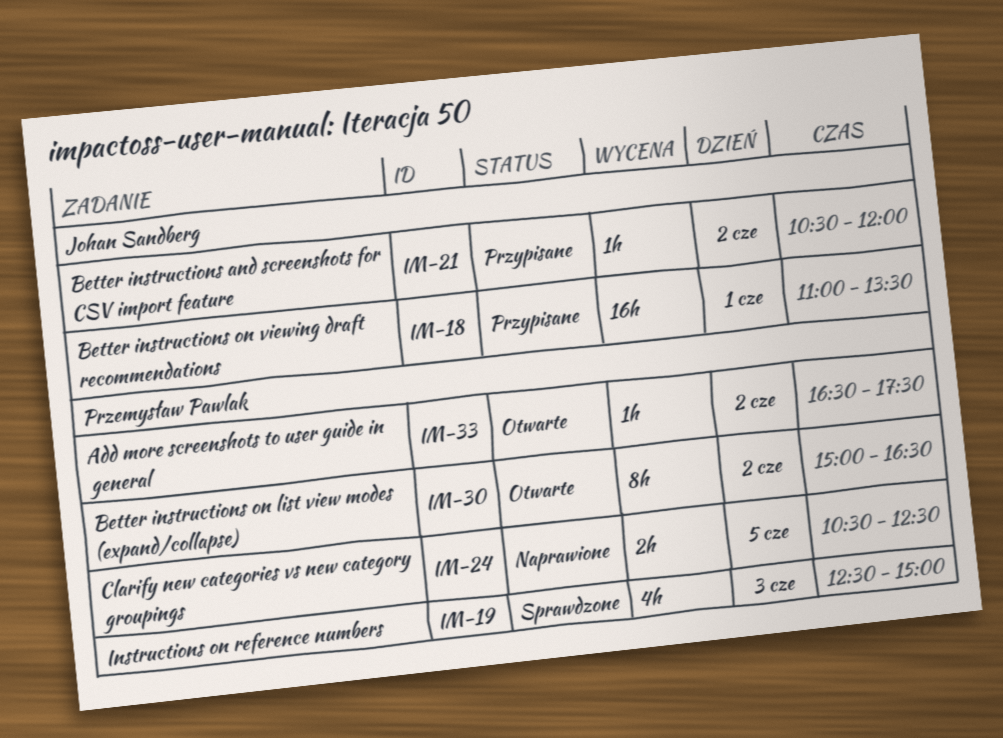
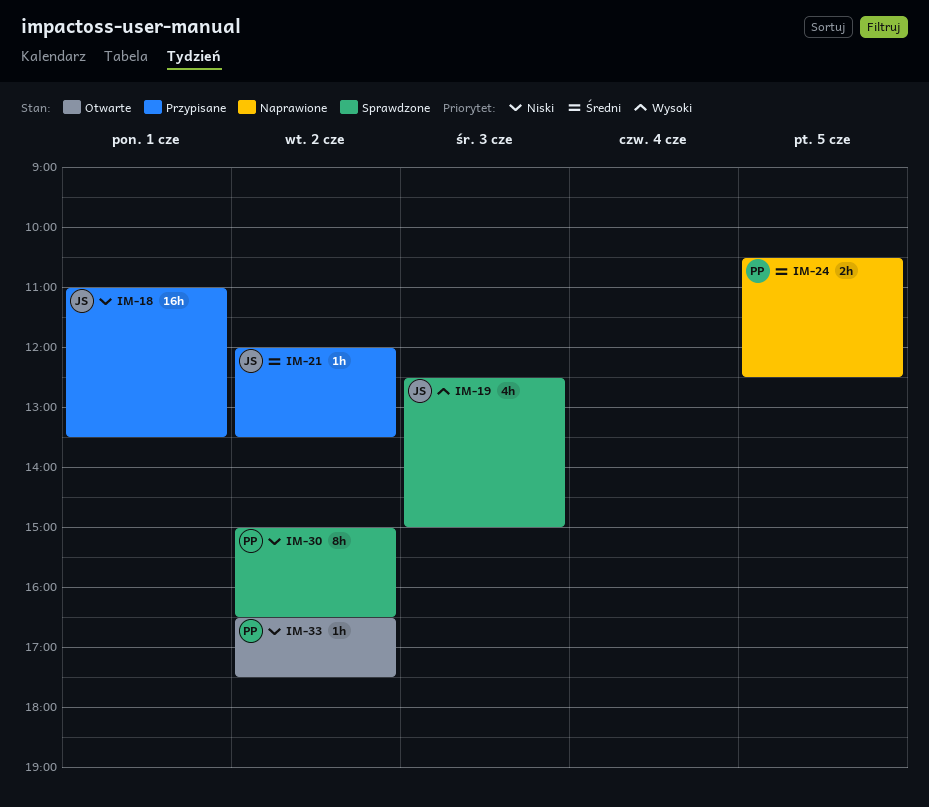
IM-19, owner: Przemysław Pawlak -> Johan Sandberg
IM-21, begins: 10:30 -> 12:00
IM-21, ends: 12:00 -> 13:30
IM-30, status: Otwarte -> Sprawdzone

